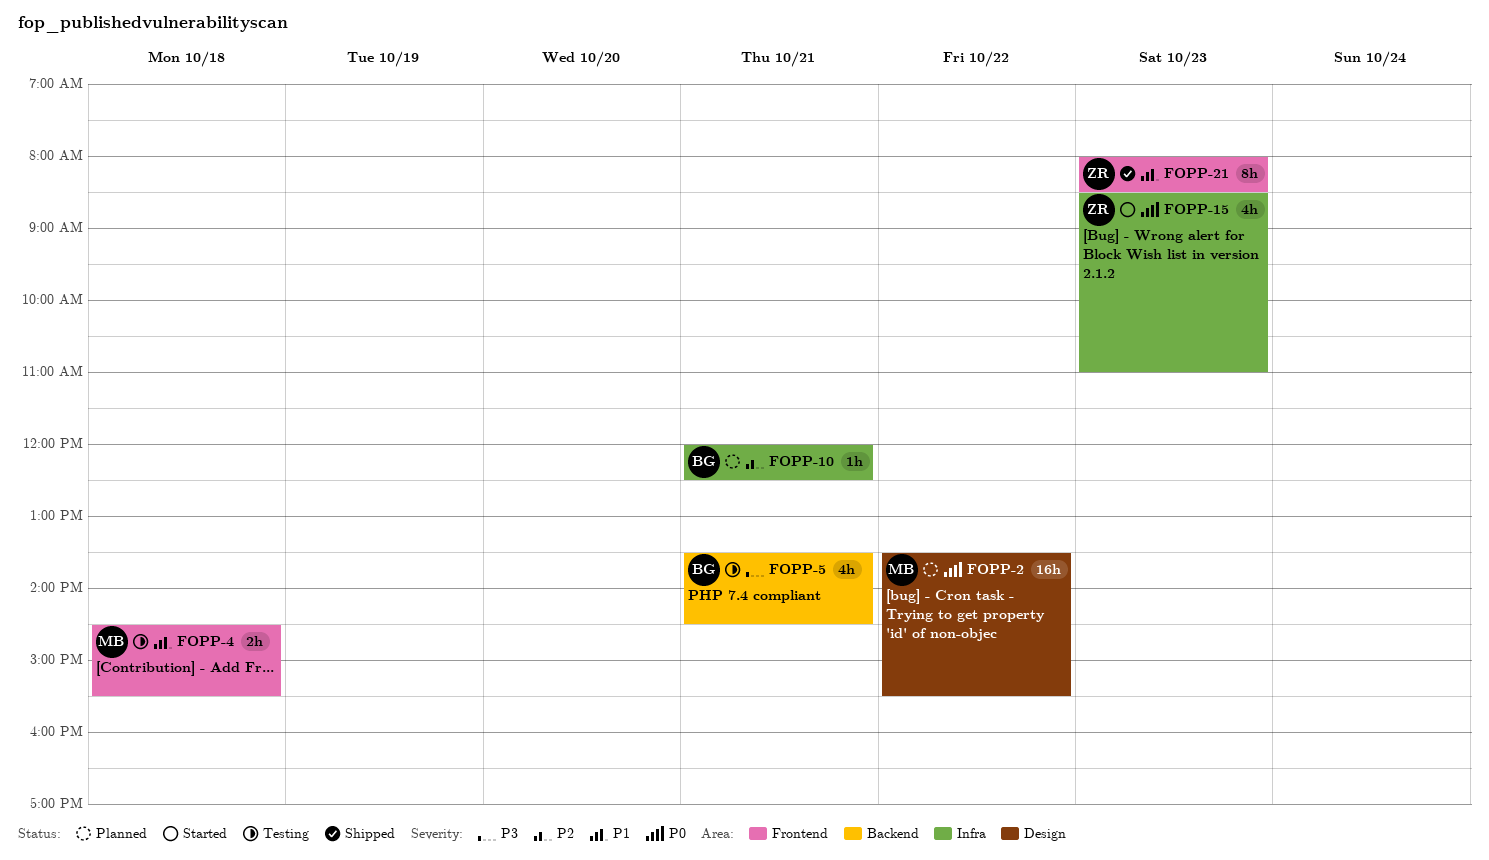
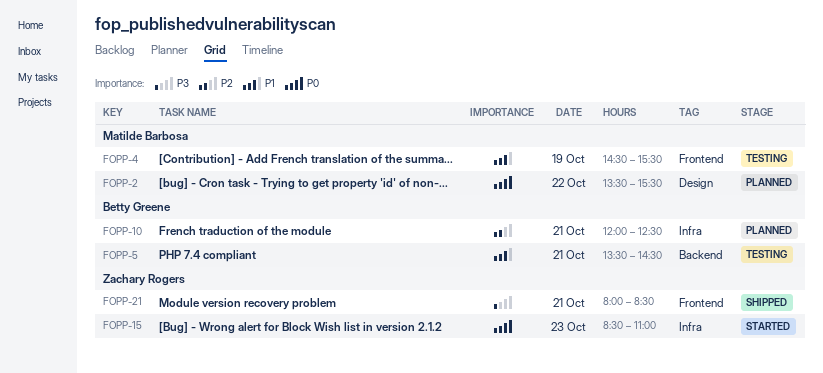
FOPP-4, day: Oct 18 -> Oct 19
FOPP-5, priority: P3 -> P1
FOPP-21, priority: P1 -> P3
FOPP-21, day: Oct 23 -> Oct 21

